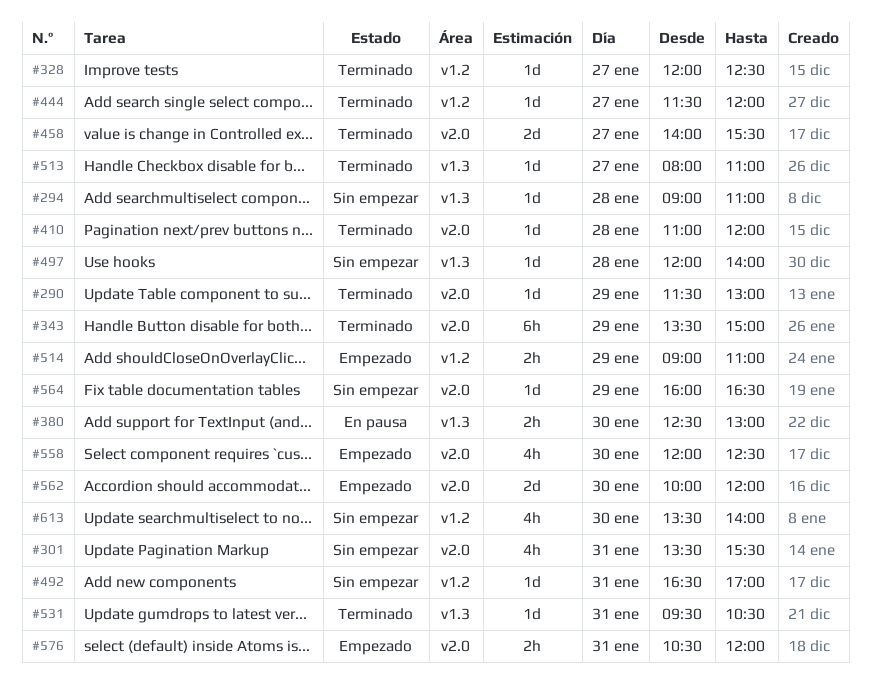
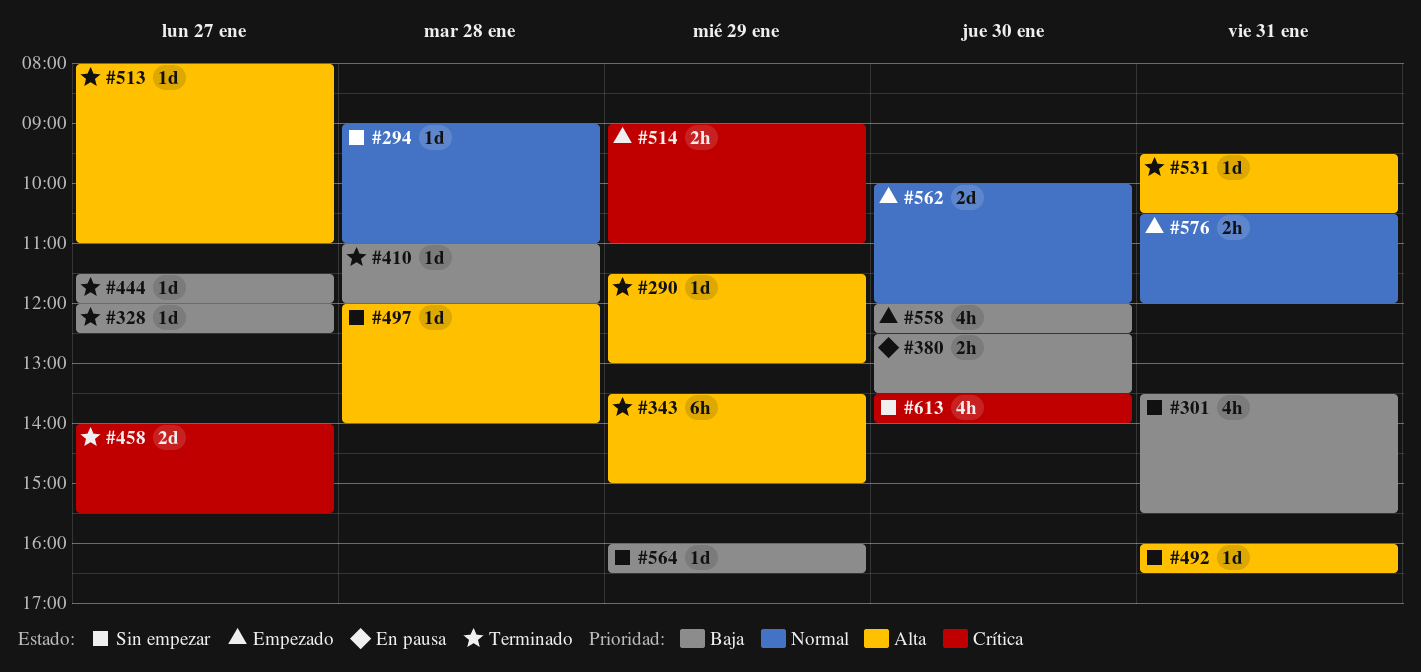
#380, ends: 13:00 -> 13:30
#492, begins: 16:30 -> 16:00
#492, ends: 17:00 -> 16:30

